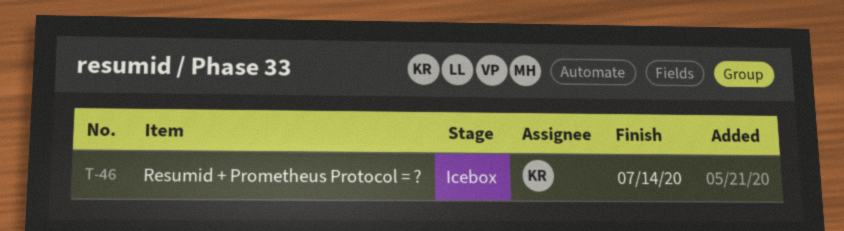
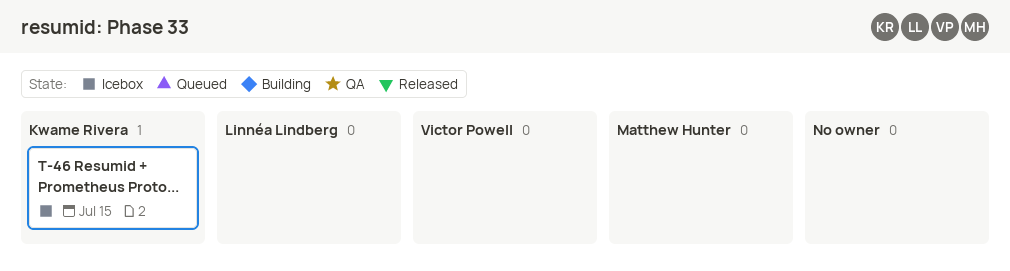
T-46, due: Jul 14 -> Jul 15

